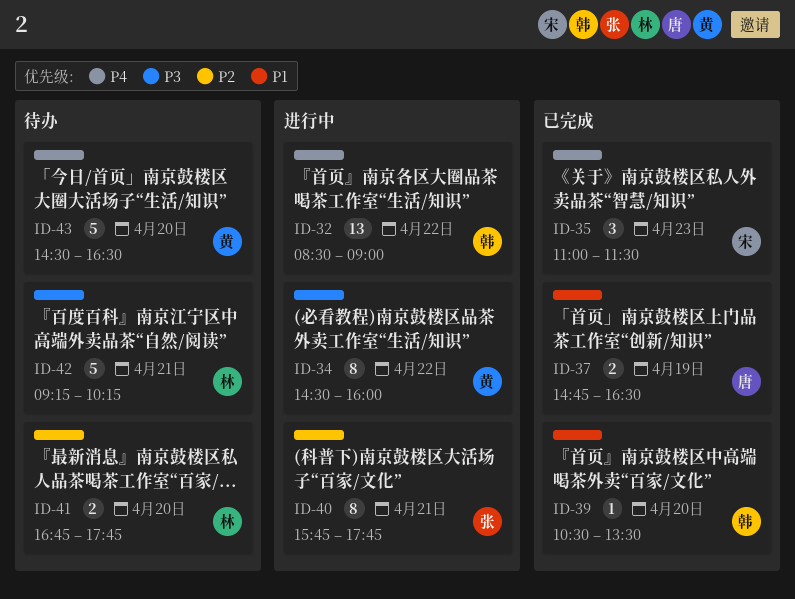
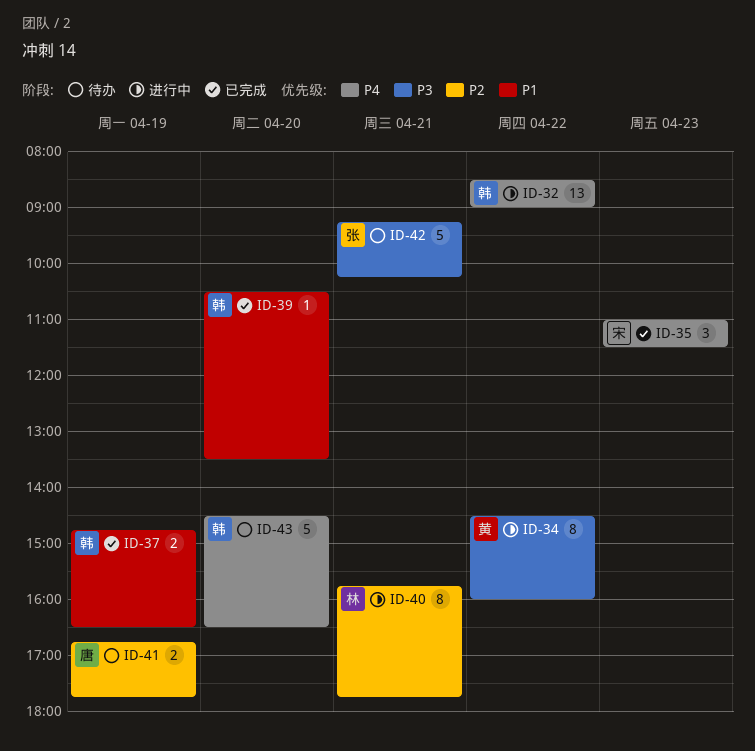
ID-37, owner: 唐 -> 韩
ID-40, owner: 张 -> 林
ID-41, owner: 林 -> 唐
ID-41, day: Apr 20 -> Apr 19
ID-42, owner: 林 -> 张
ID-43, owner: 黄 -> 韩

